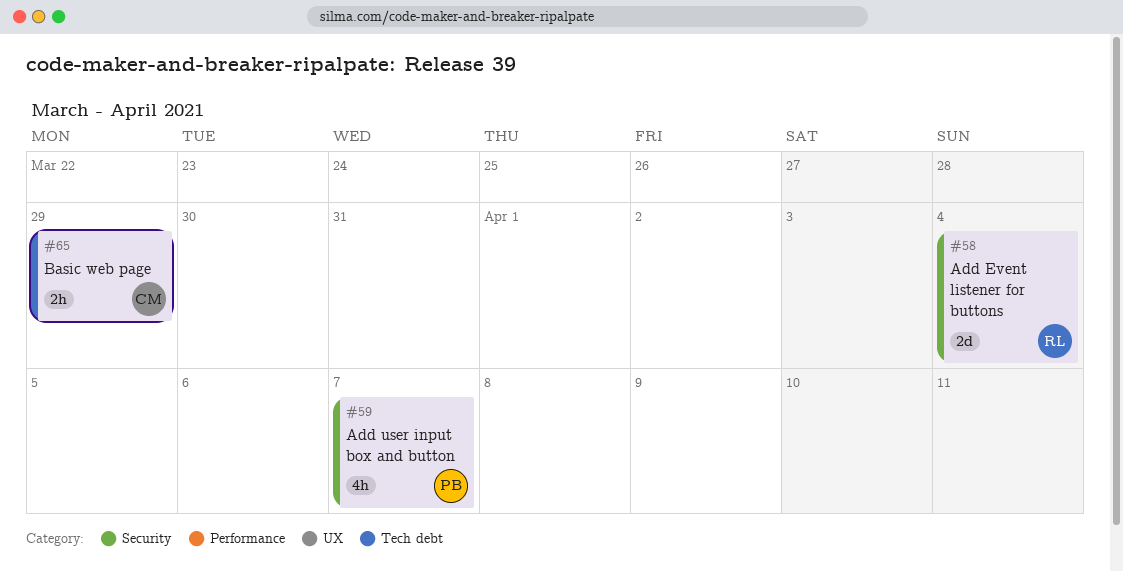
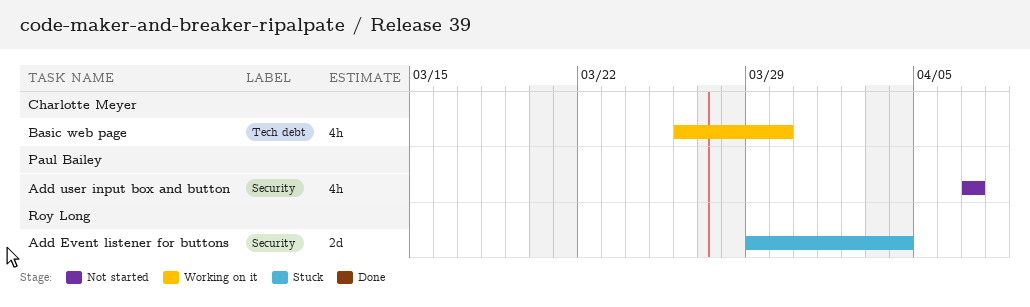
Basic web page, estimate: 2h -> 4h
Basic web page, due: Mar 29 -> Mar 30

